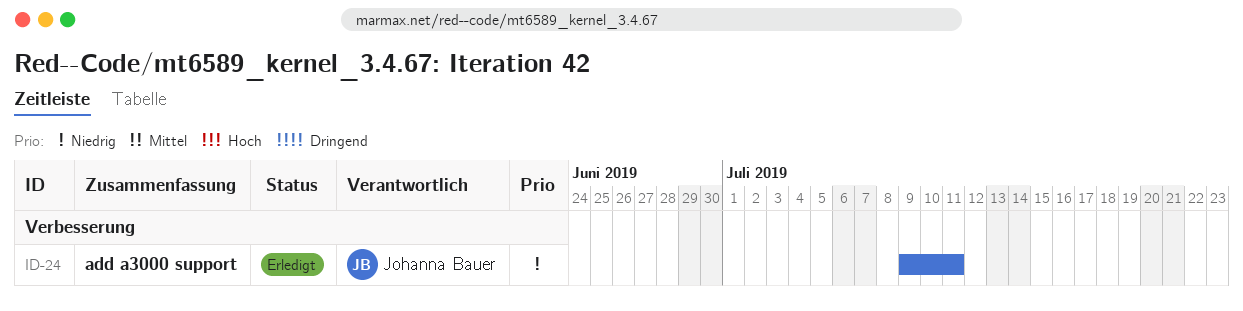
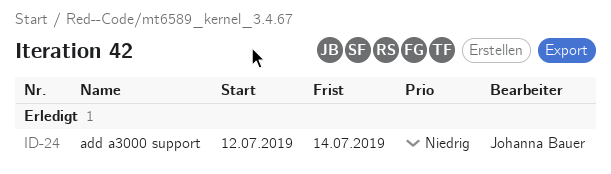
ID-24, start: Jul 9 -> Jul 12
ID-24, due: Jul 11 -> Jul 14

